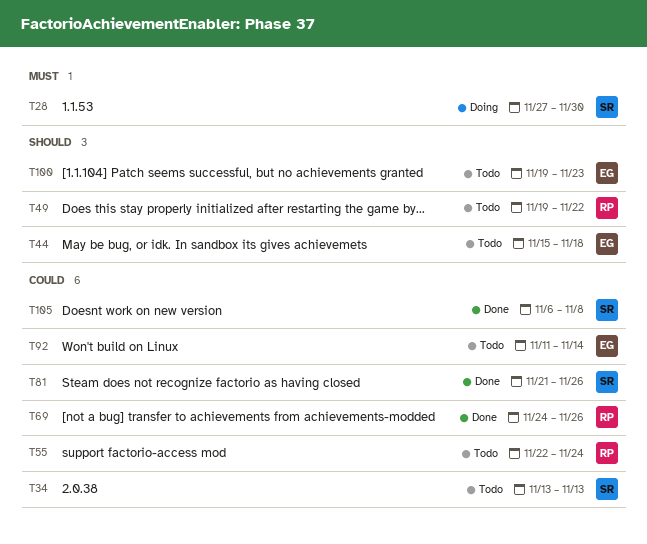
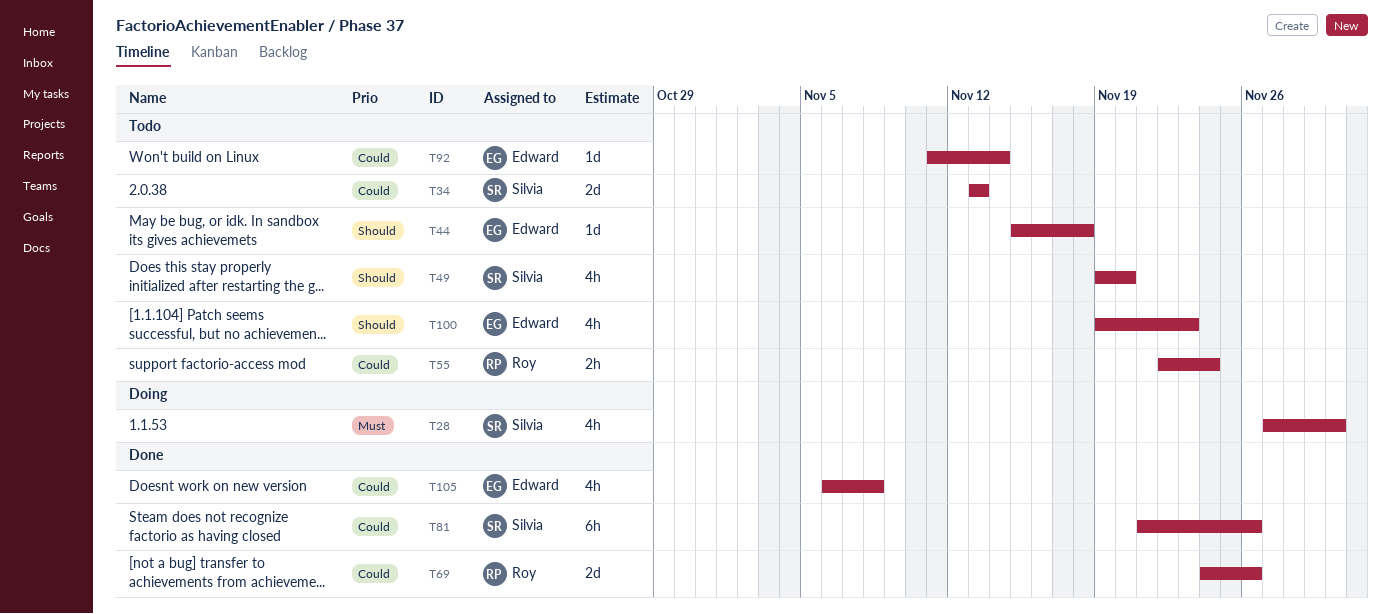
T49, owner: Roy -> Silvia
T49, due: Nov 22 -> Nov 20
T105, owner: Silvia -> Edward

